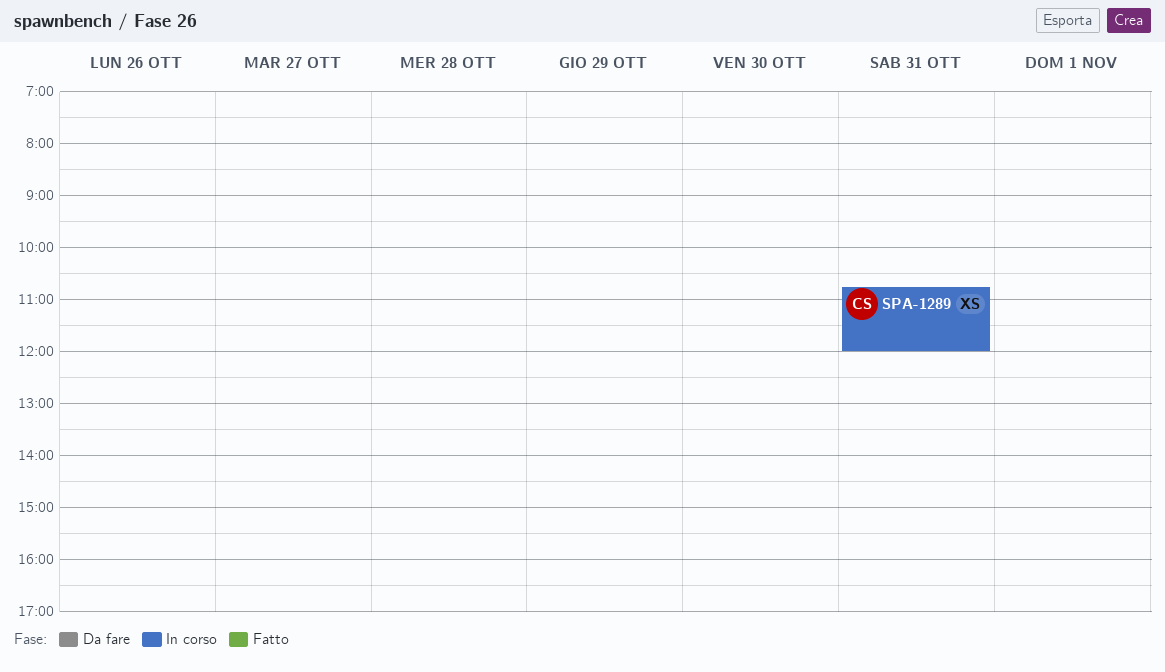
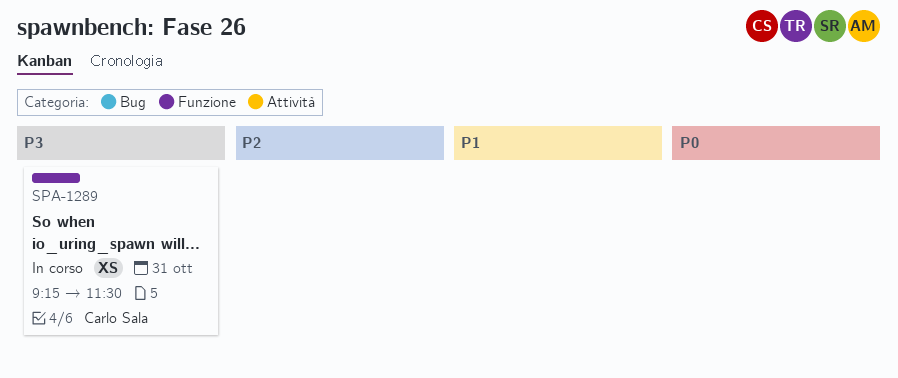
SPA-1289, begins: 10:45 -> 09:15
SPA-1289, ends: 12:00 -> 11:30

